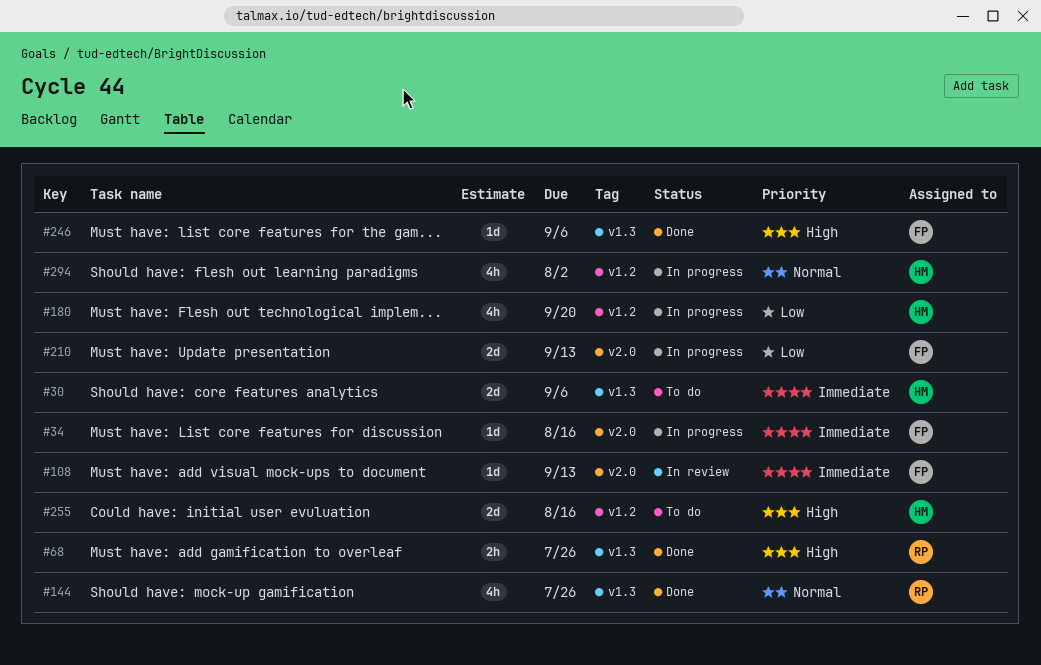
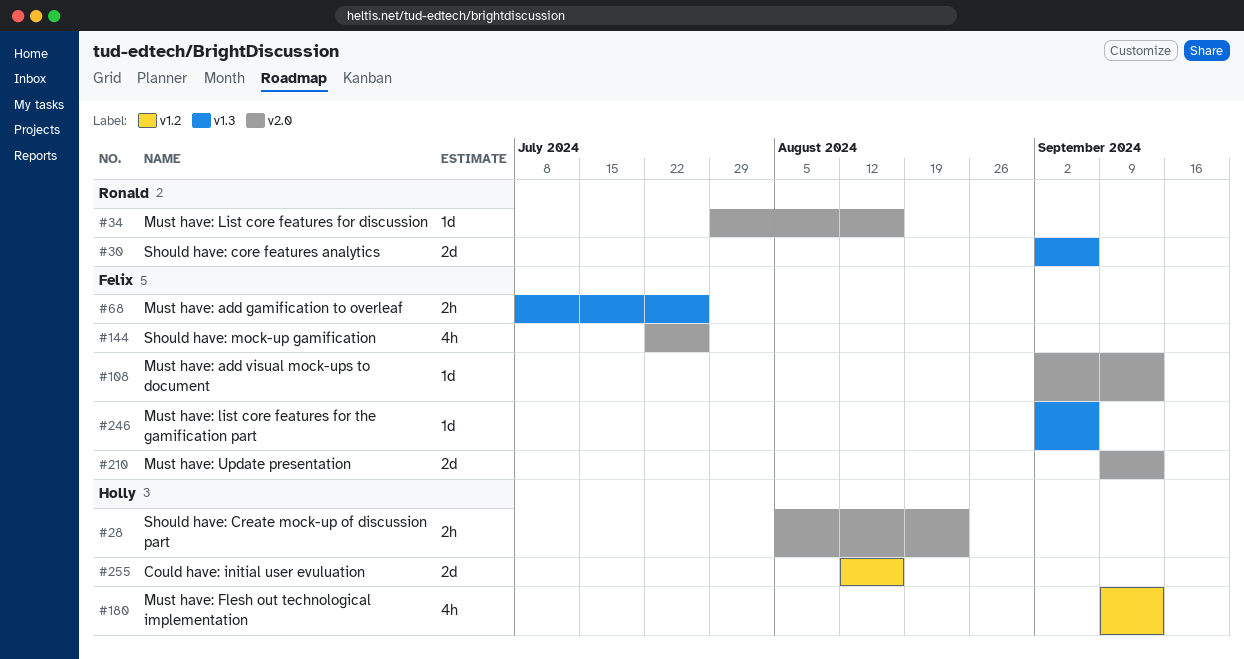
#28: none -> present
#30, owner: Holly -> Ronald
#34, owner: Felix -> Ronald
#68, owner: Ronald -> Felix
#144, owner: Ronald -> Felix
#144, label: v1.3 -> v2.0
#180, due: Sep 20 -> Sep 13
#294: present -> none

